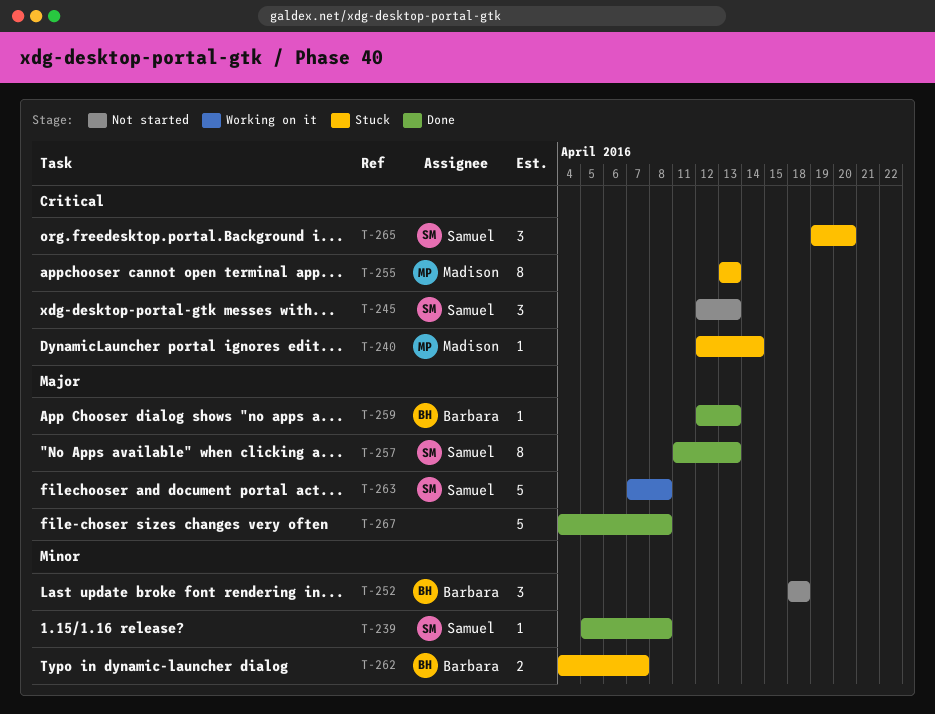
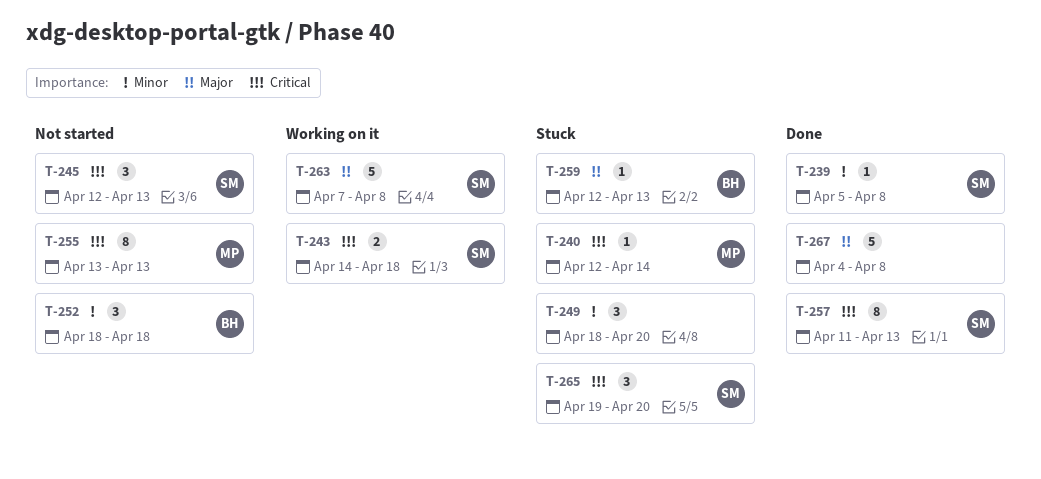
T-243: none -> present
T-249: none -> present
T-255, status: Stuck -> Not started
T-257, priority: Major -> Critical
T-259, status: Done -> Stuck
T-262: present -> none

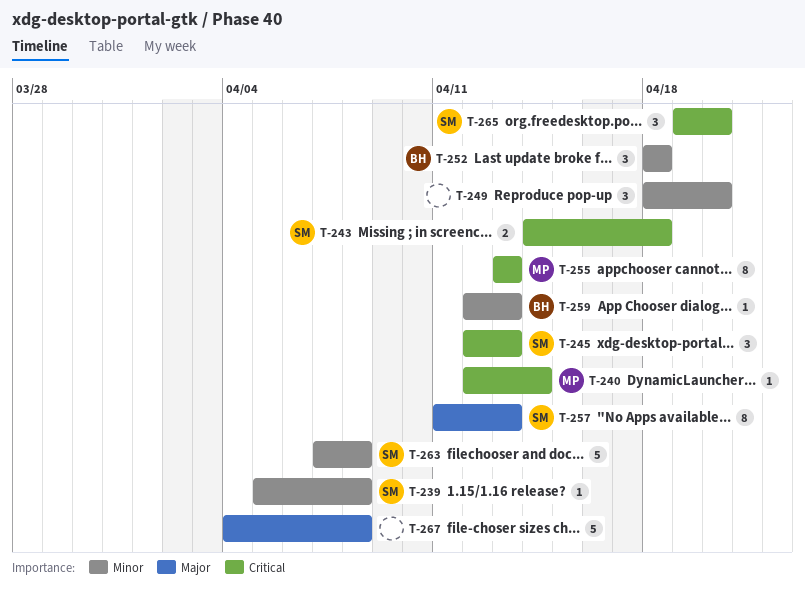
T-257, priority: Critical -> Major
T-259, priority: Major -> Minor
T-263, priority: Major -> Minor

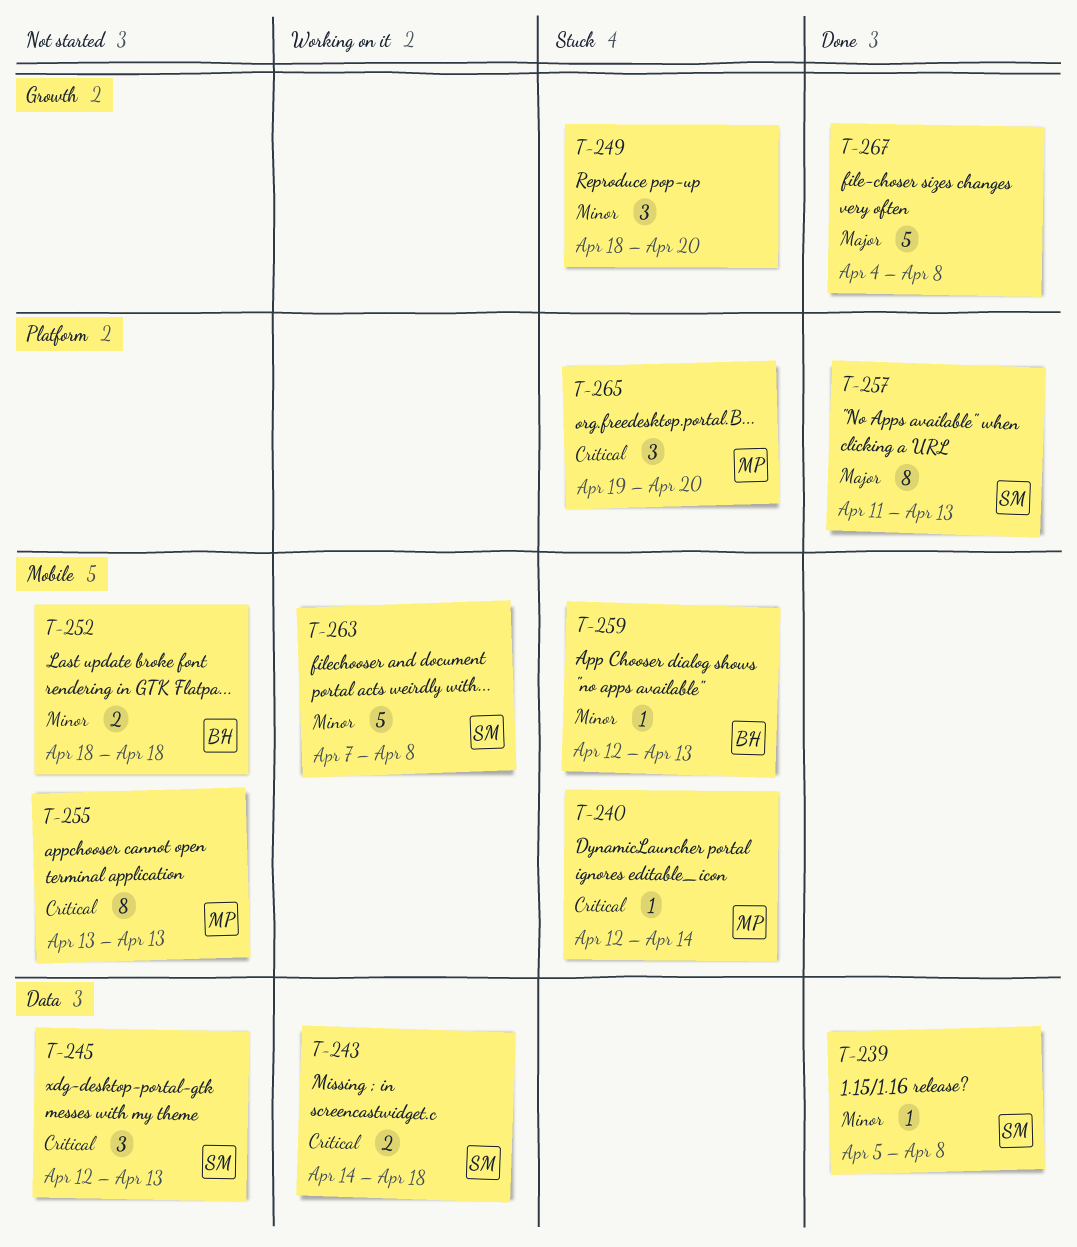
T-252, estimate: 3 -> 2
T-265, owner: SM -> MP

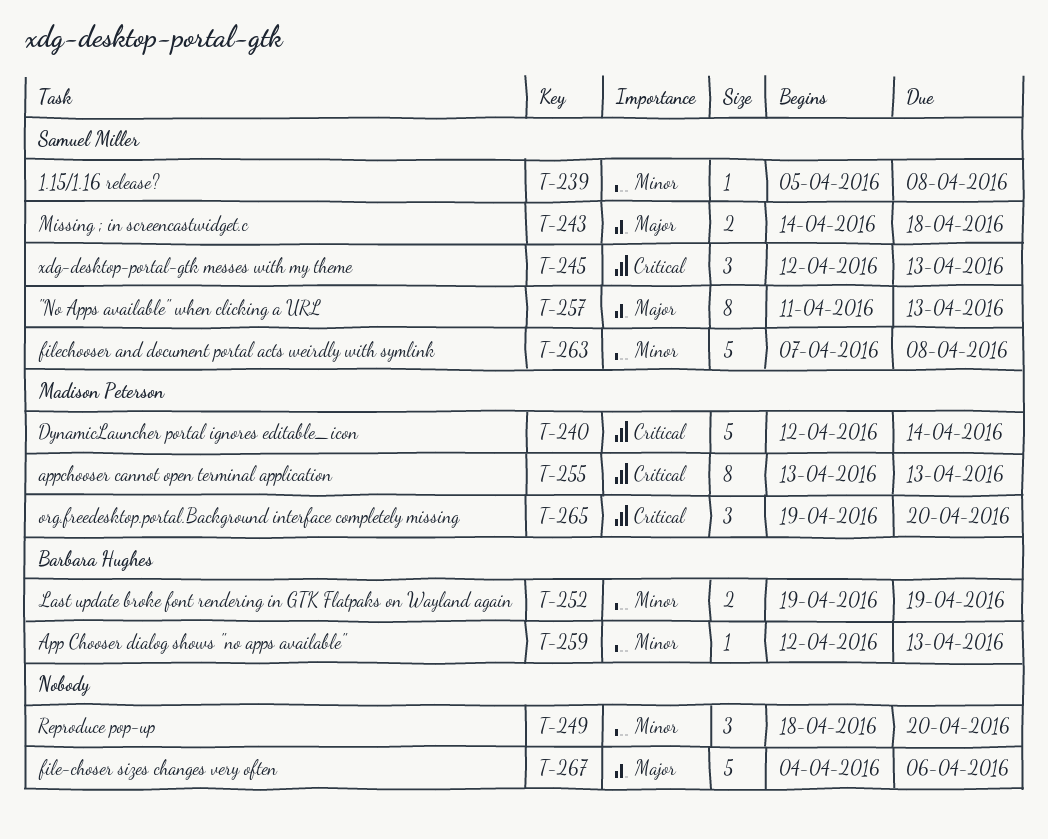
T-240, estimate: 1 -> 5
T-243, priority: Critical -> Major
T-252, start: Apr 18 -> Apr 19
T-252, due: Apr 18 -> Apr 19
T-267, due: Apr 8 -> Apr 6

